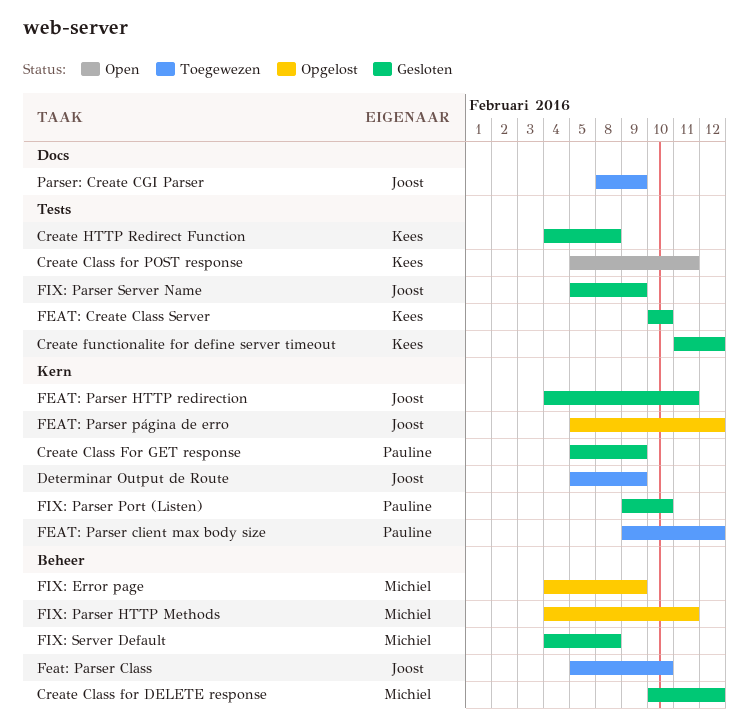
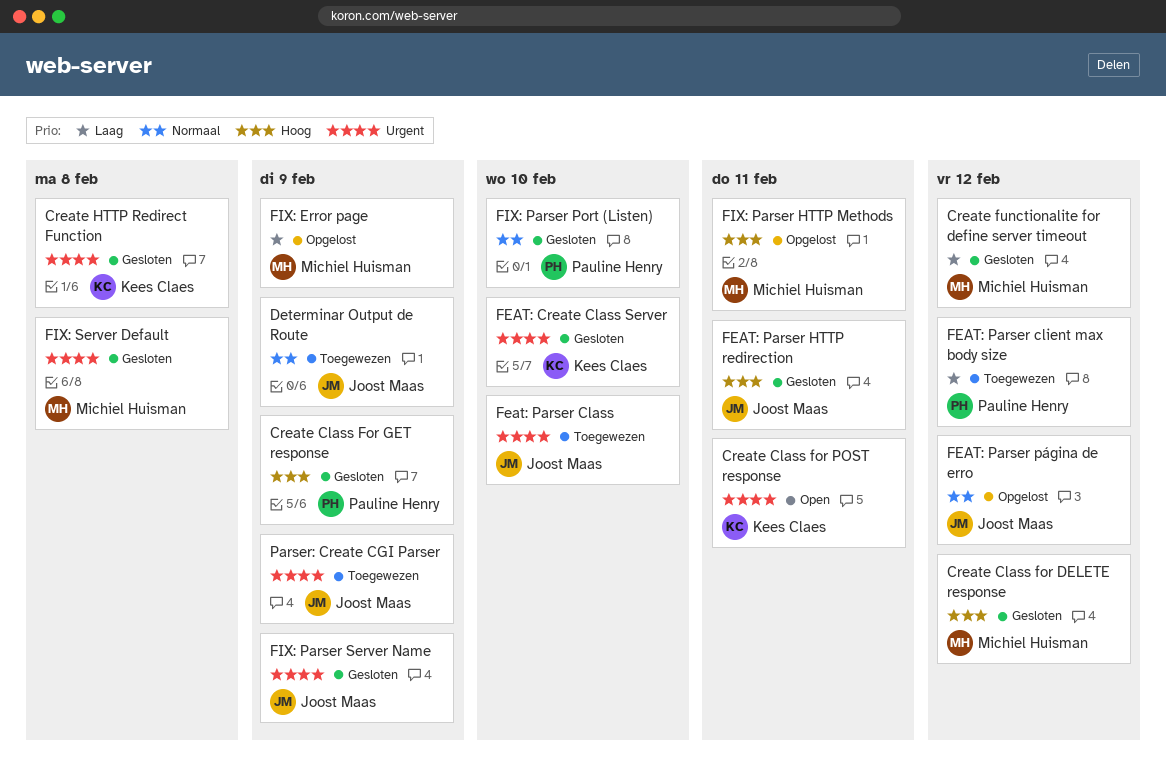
Create functionalite for define server timeout, owner: Kees Claes -> Michiel Huisman

